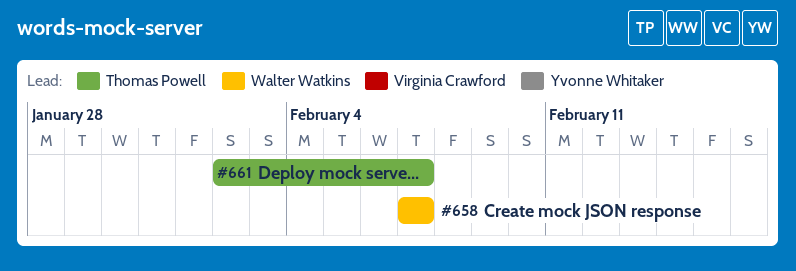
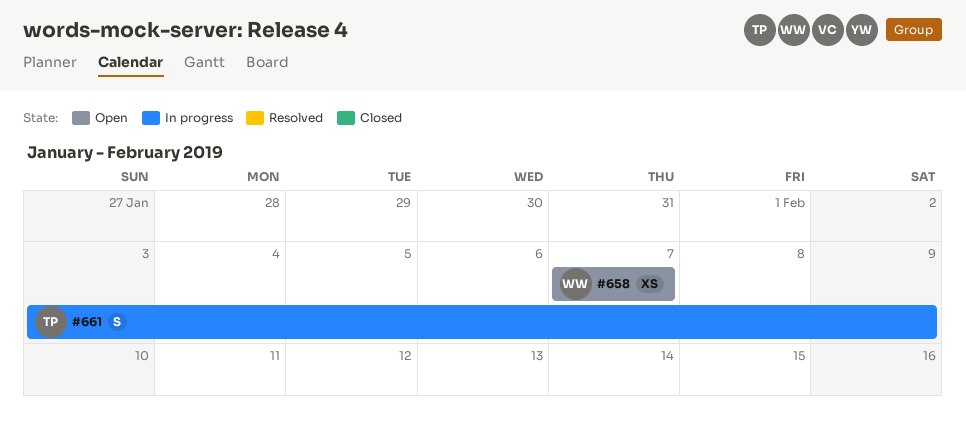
#661, start: Feb 2 -> Feb 3
#661, due: Feb 7 -> Feb 9

